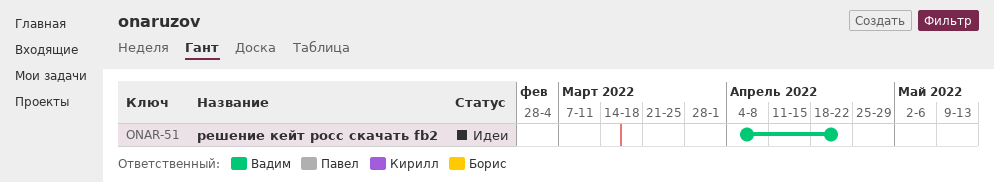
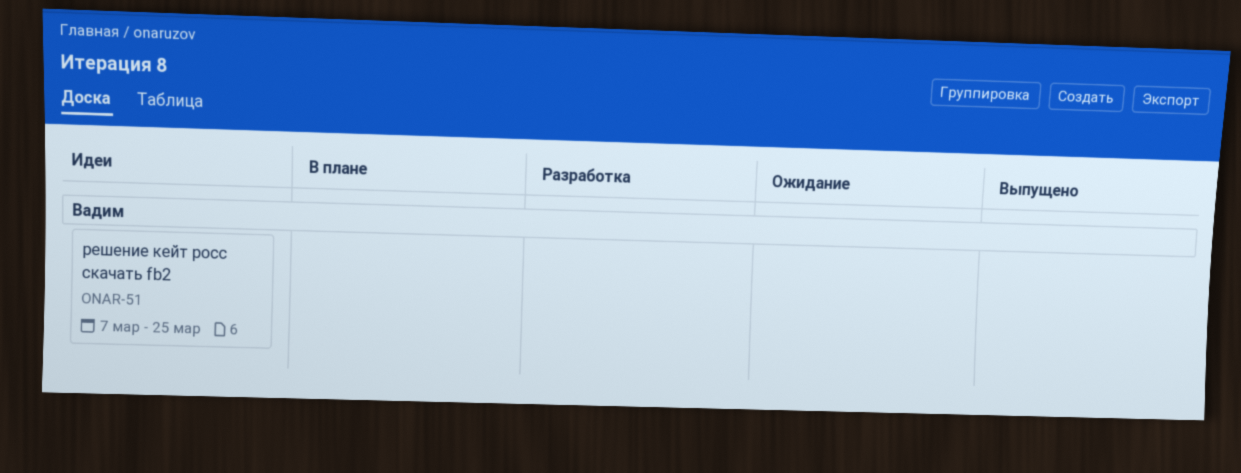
ONAR-51, start: Apr 4 -> Mar 7
ONAR-51, due: Apr 22 -> Mar 25

